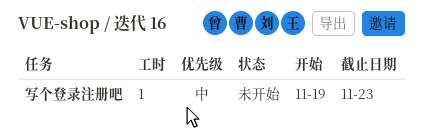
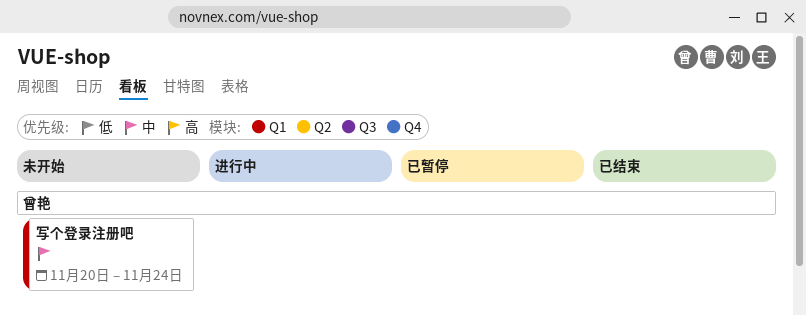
写个登录注册吧, start: Nov 19 -> Nov 20
写个登录注册吧, due: Nov 23 -> Nov 24

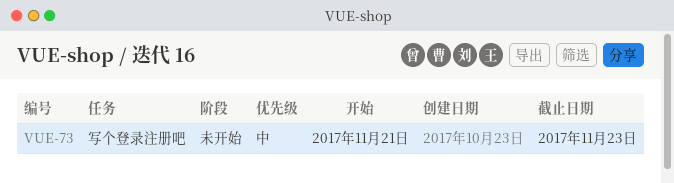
写个登录注册吧, start: Nov 20 -> Nov 21
写个登录注册吧, due: Nov 24 -> Nov 23

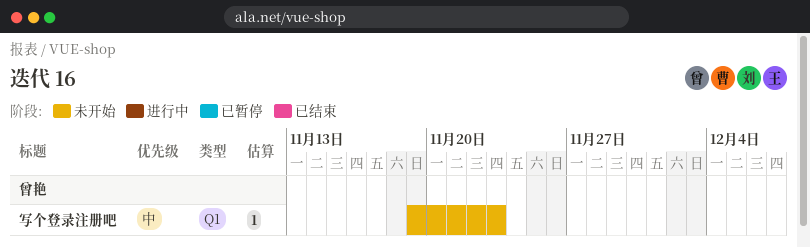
写个登录注册吧, start: Nov 21 -> Nov 19

